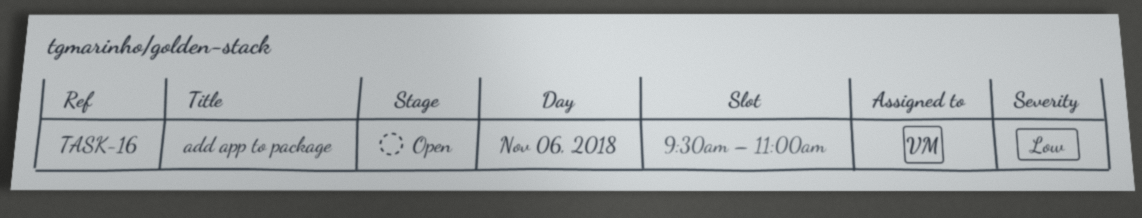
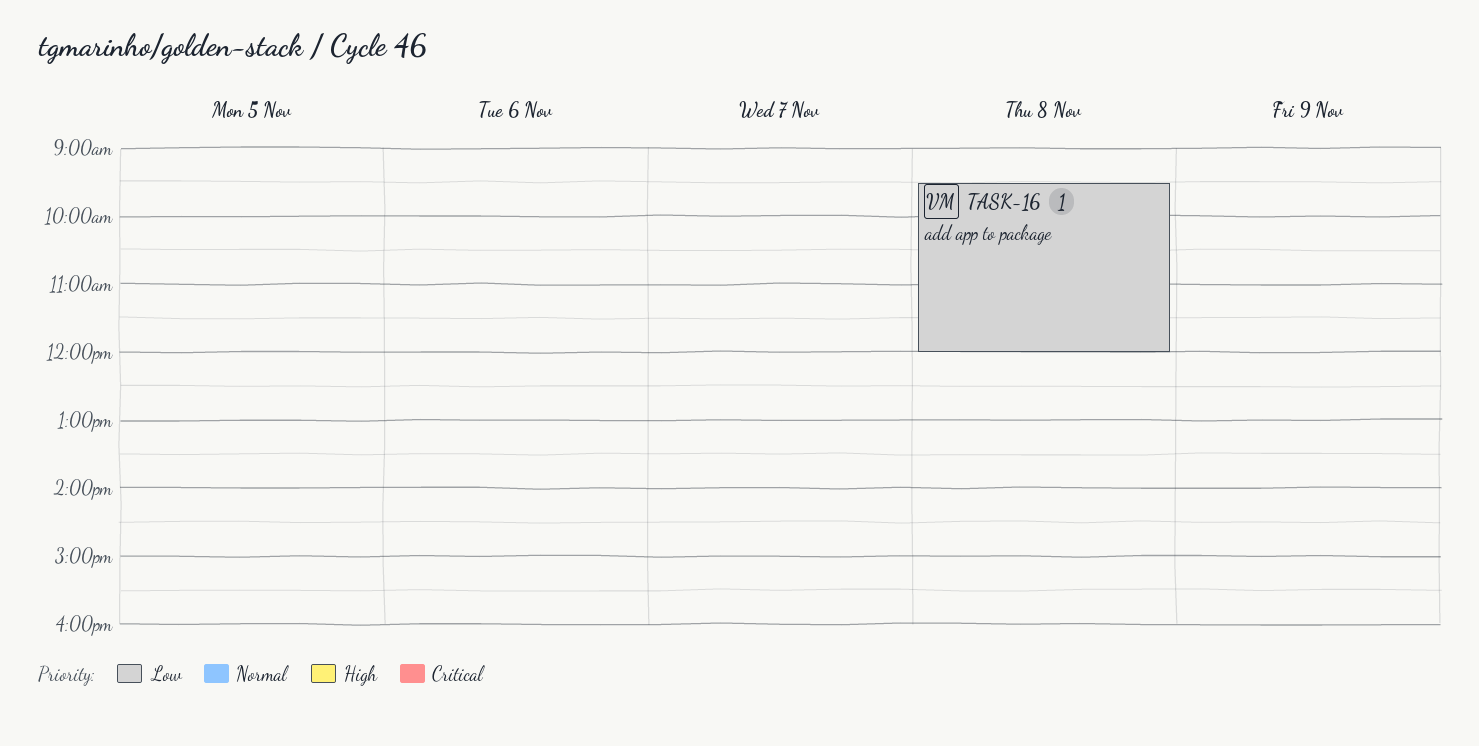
TASK-16, day: Nov 6 -> Nov 8
TASK-16, ends: 11:00 -> 12:00

